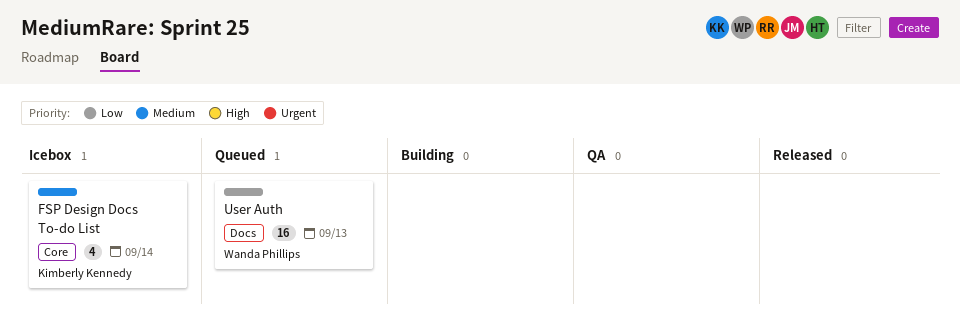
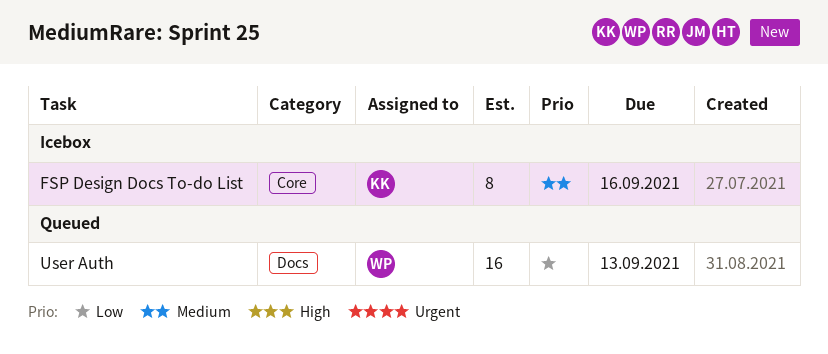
FSP Design Docs To-do List, estimate: 4 -> 8
FSP Design Docs To-do List, due: Sep 14 -> Sep 16

